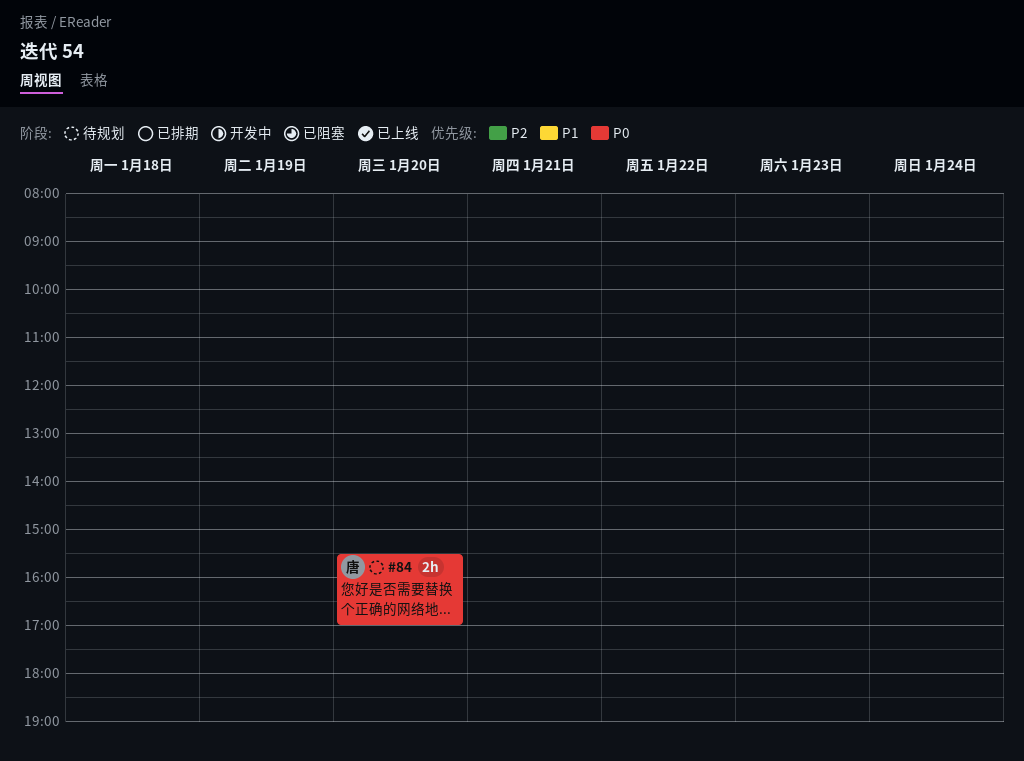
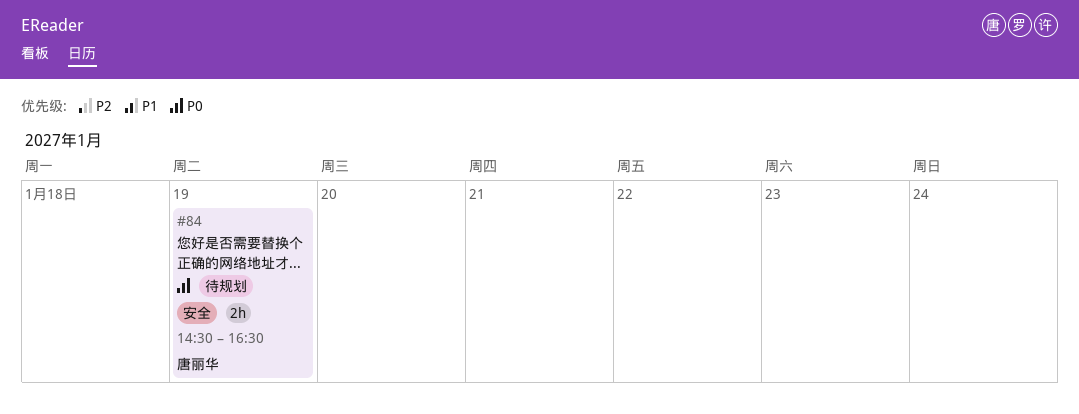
#84, day: Jan 20 -> Jan 19
#84, begins: 15:30 -> 14:30
#84, ends: 17:00 -> 16:30

